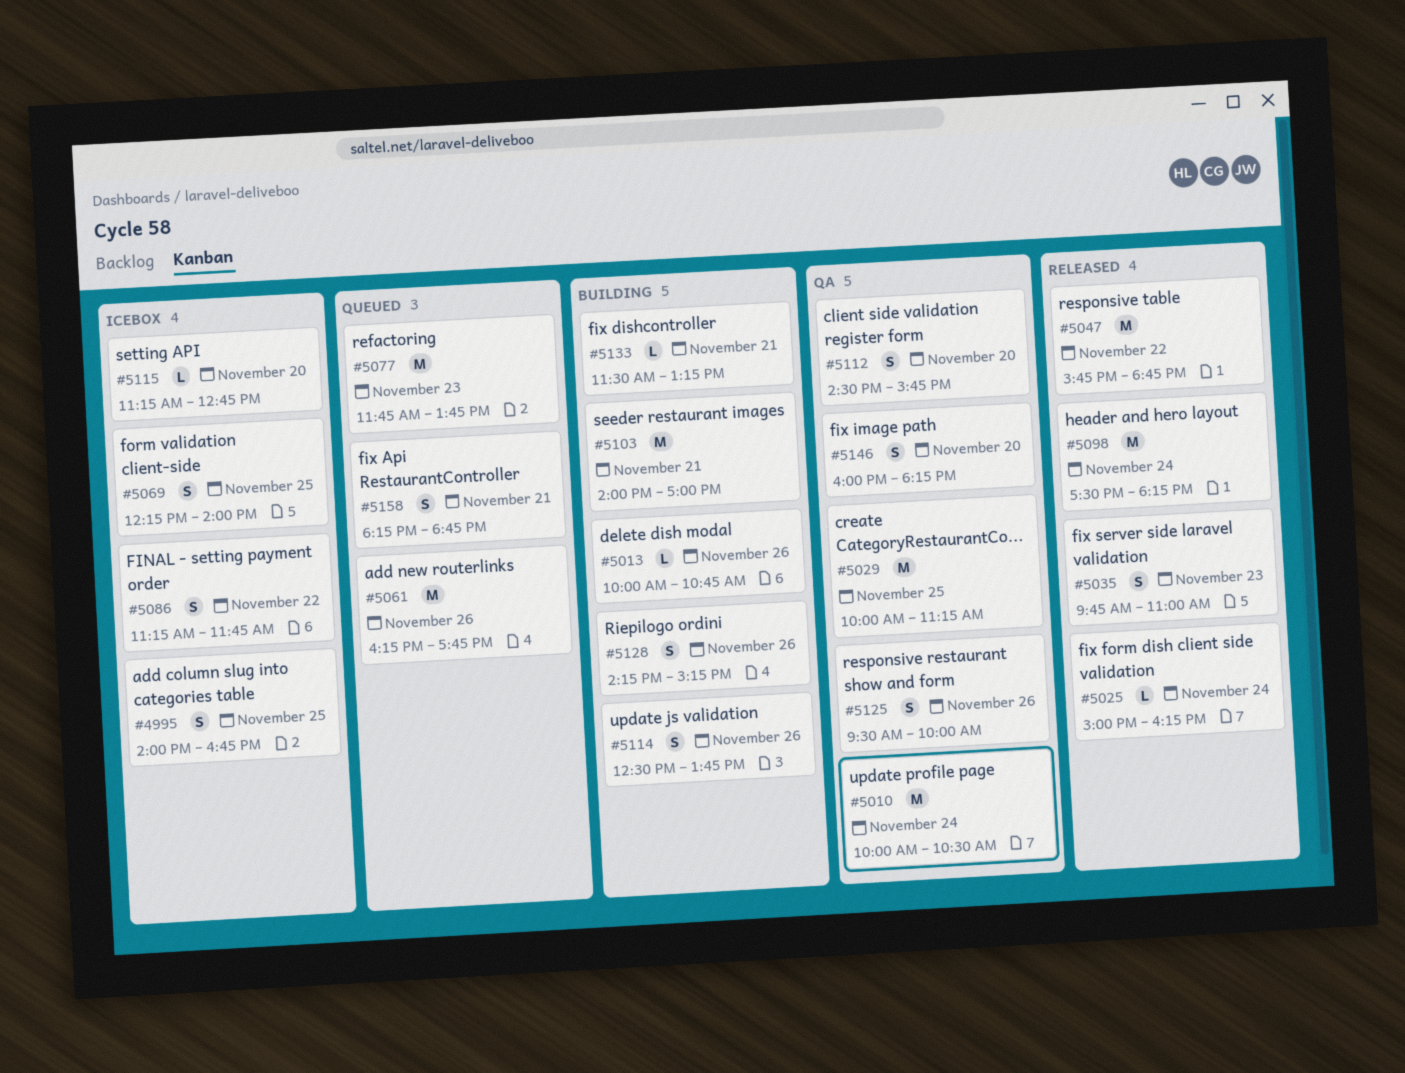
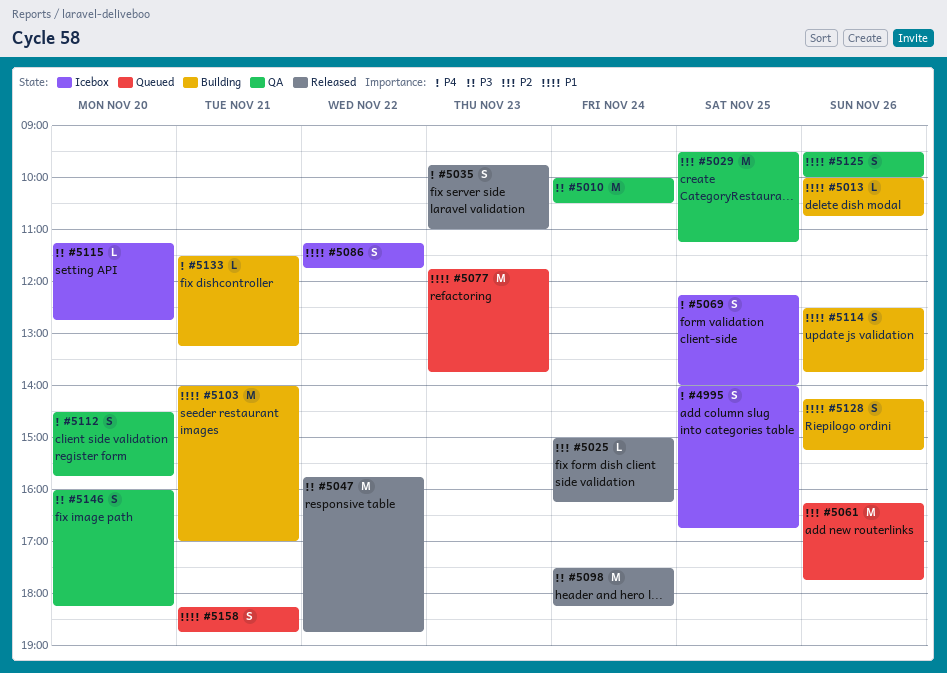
#5029, begins: 10:00 -> 09:30

